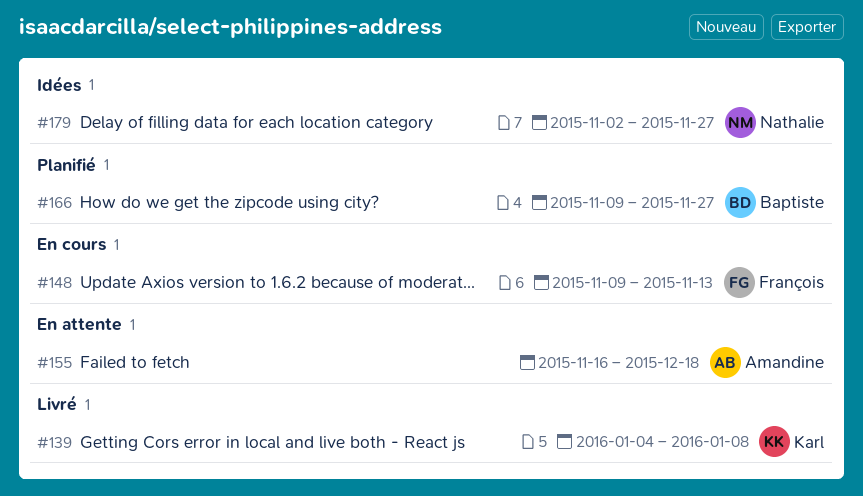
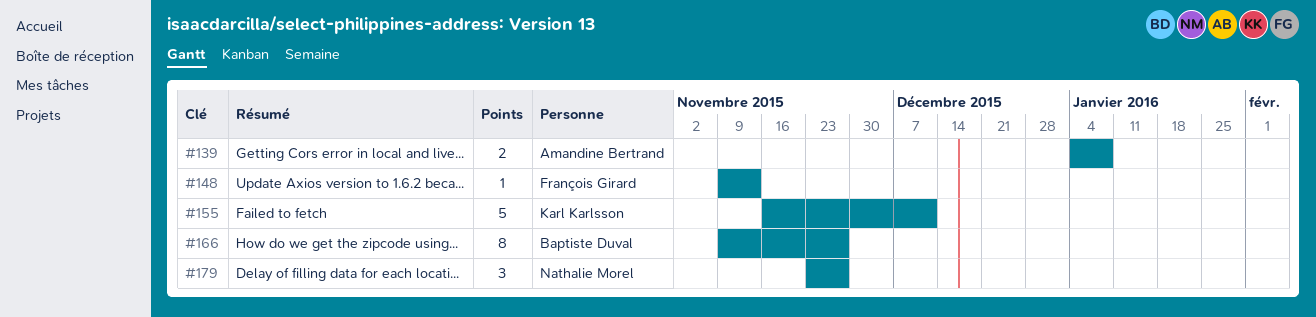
#139, owner: Karl Karlsson -> Amandine Bertrand
#155, owner: Amandine Bertrand -> Karl Karlsson
#155, due: Dec 18 -> Dec 11
#179, start: Nov 2 -> Nov 23

